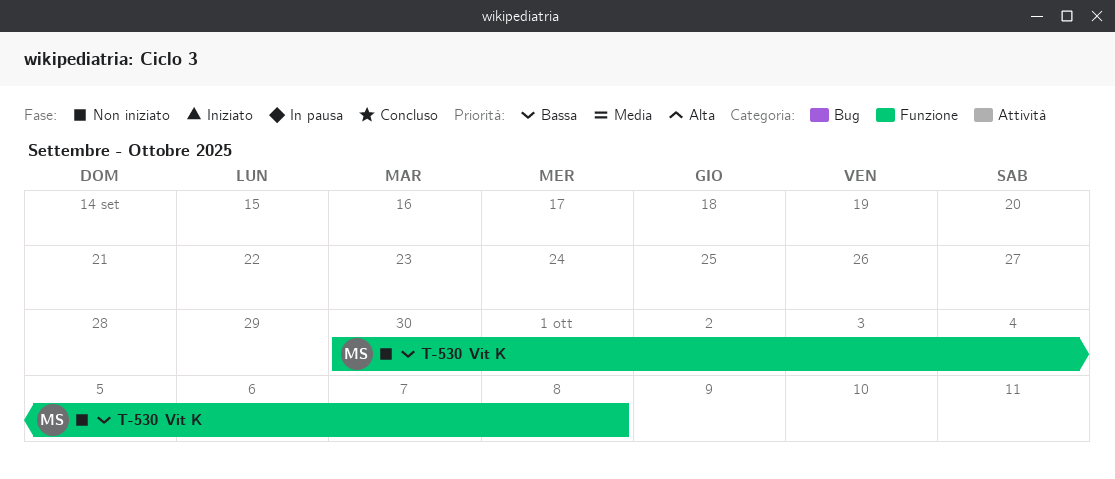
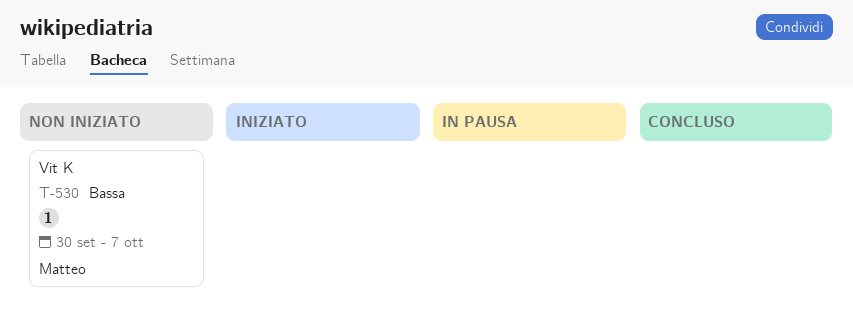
T-530, due: Oct 8 -> Oct 7

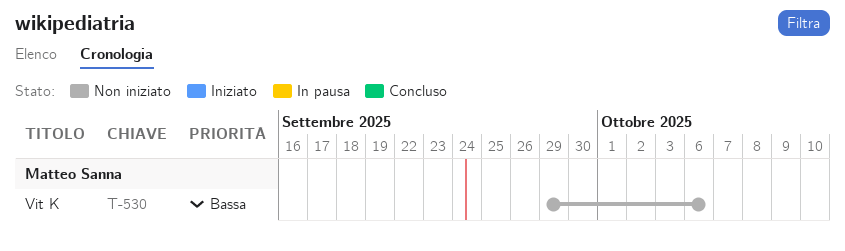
T-530, start: Sep 30 -> Sep 29
T-530, due: Oct 7 -> Oct 6

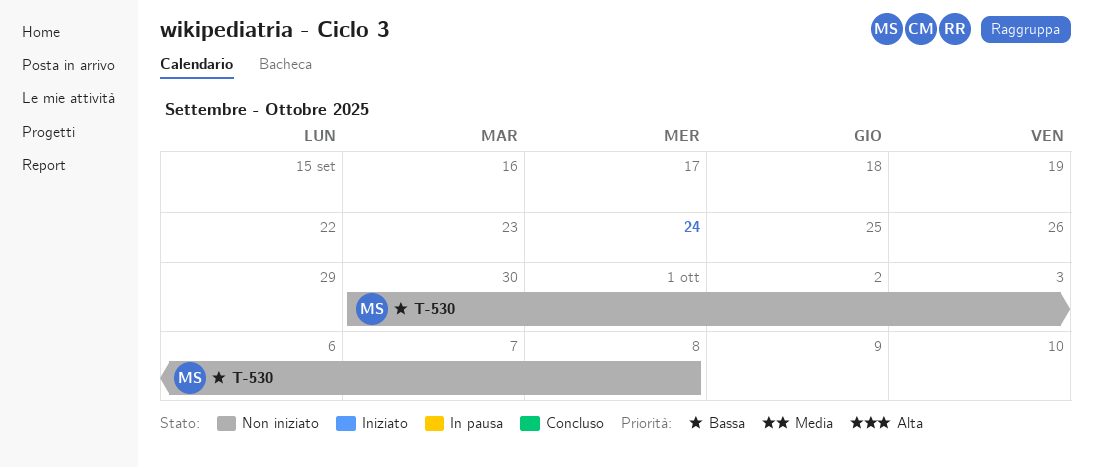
T-530, start: Sep 29 -> Sep 30
T-530, due: Oct 6 -> Oct 8

